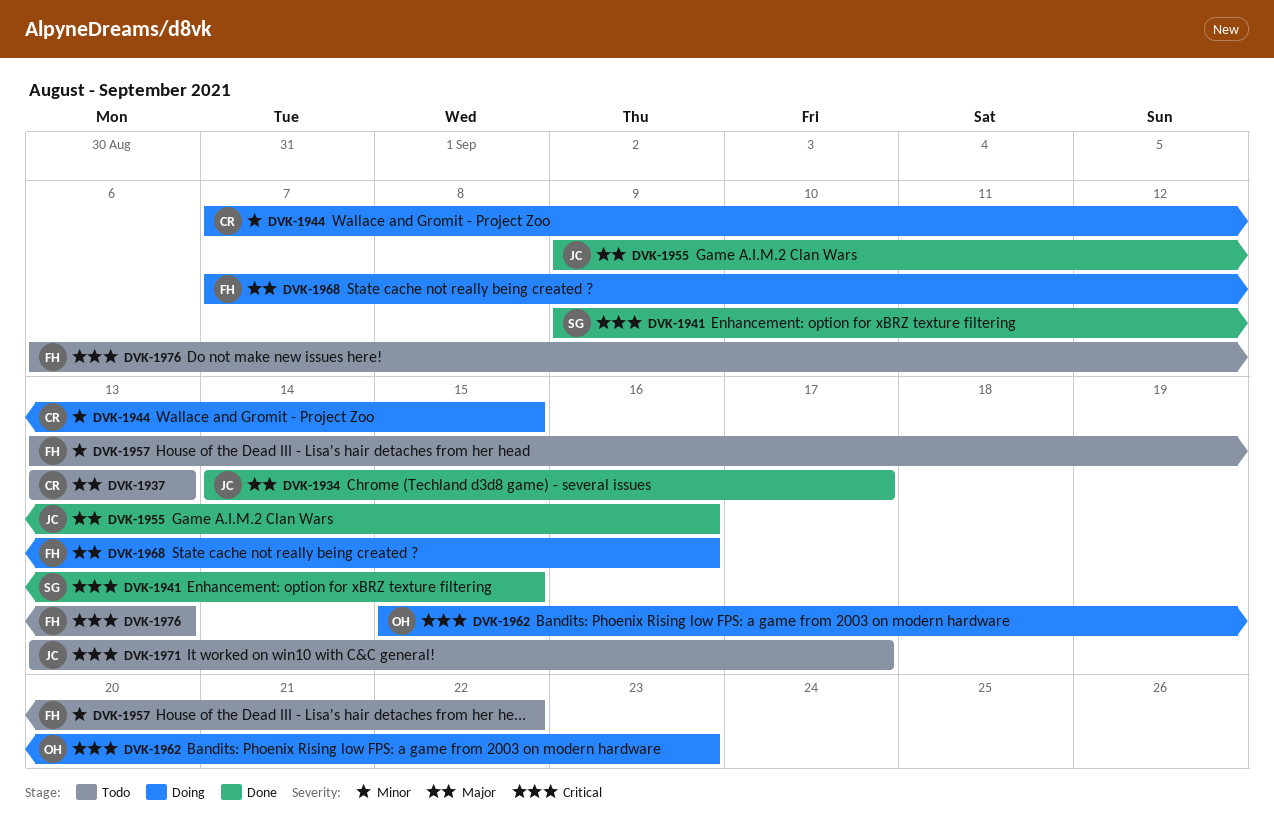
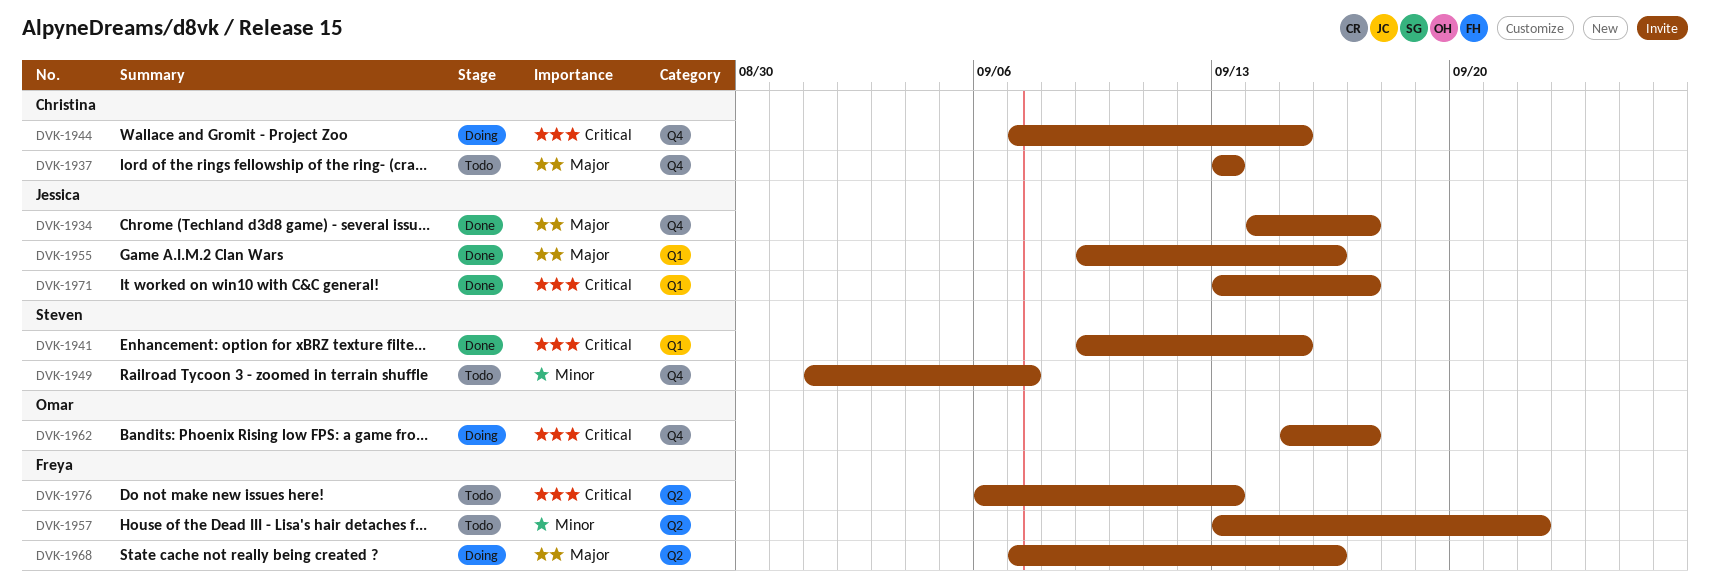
DVK-1944, priority: Minor -> Critical
DVK-1949: none -> present
DVK-1962, due: Sep 23 -> Sep 17
DVK-1971, status: Todo -> Done

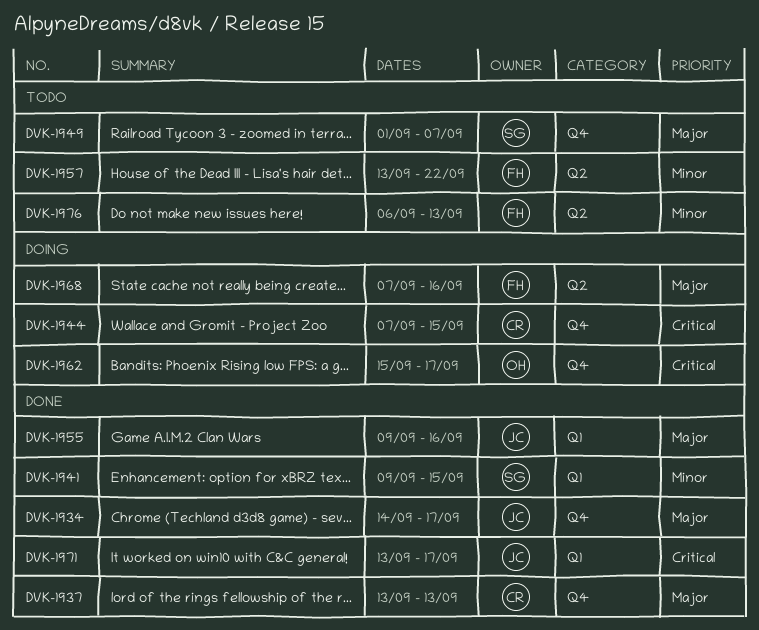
DVK-1937, status: Todo -> Done
DVK-1941, priority: Critical -> Minor
DVK-1949, priority: Minor -> Major
DVK-1976, priority: Critical -> Minor

